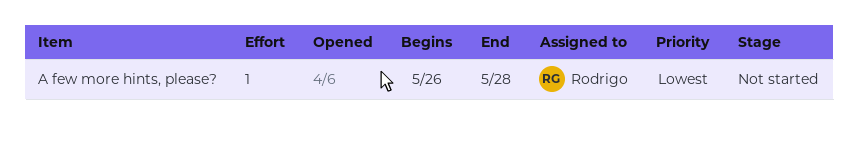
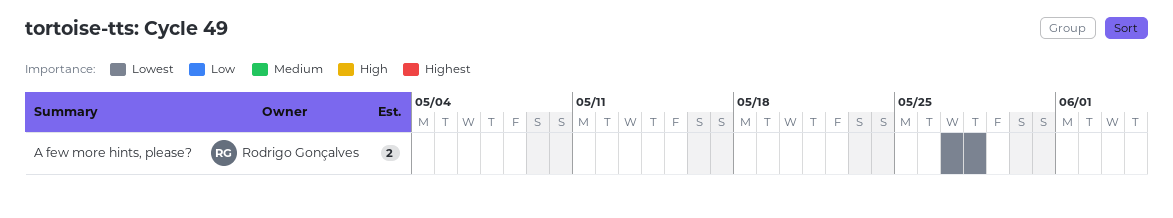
A few more hints, please?, estimate: 1 -> 2
A few more hints, please?, start: May 26 -> May 27

